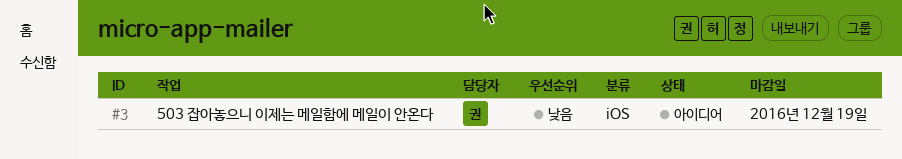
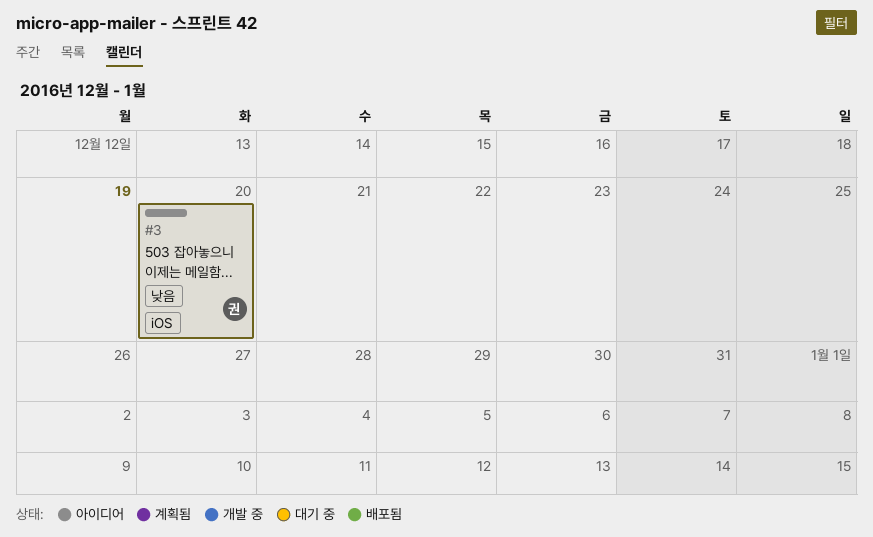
#3, due: Dec 19 -> Dec 20

